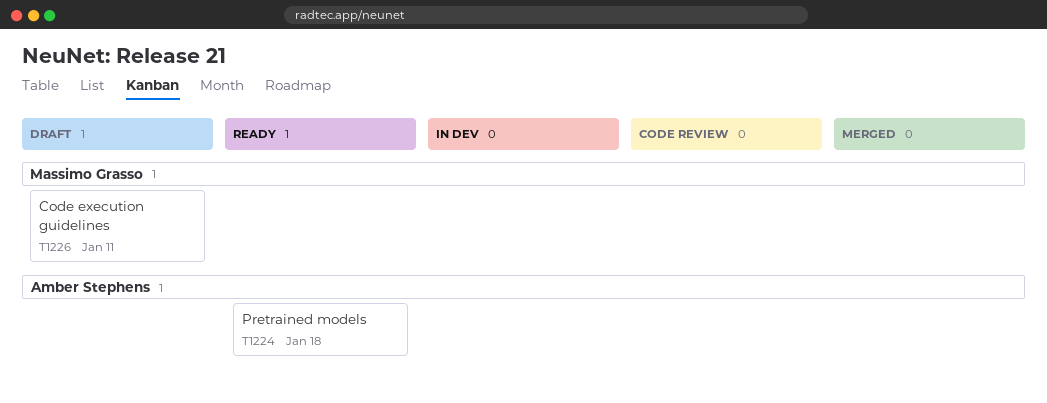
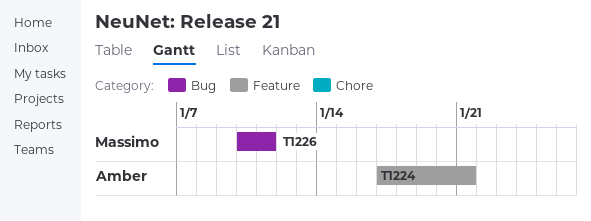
T1224, due: Jan 18 -> Jan 21

